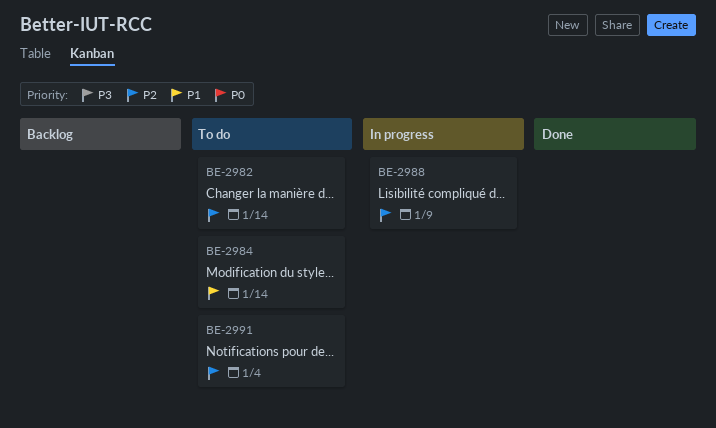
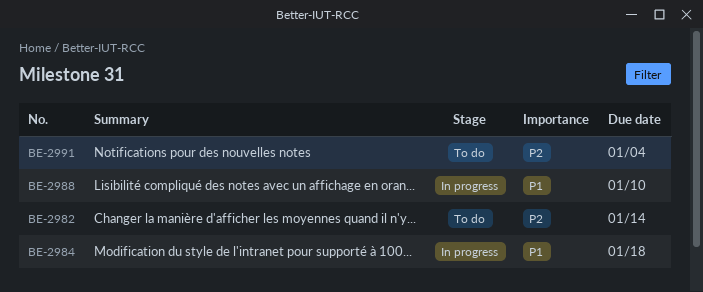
BE-2984, status: To do -> In progress
BE-2984, due: Jan 14 -> Jan 18
BE-2988, priority: P2 -> P1
BE-2988, due: Jan 9 -> Jan 10

